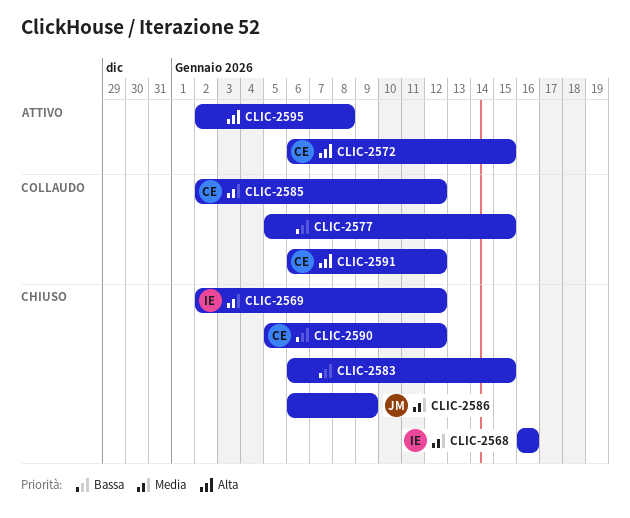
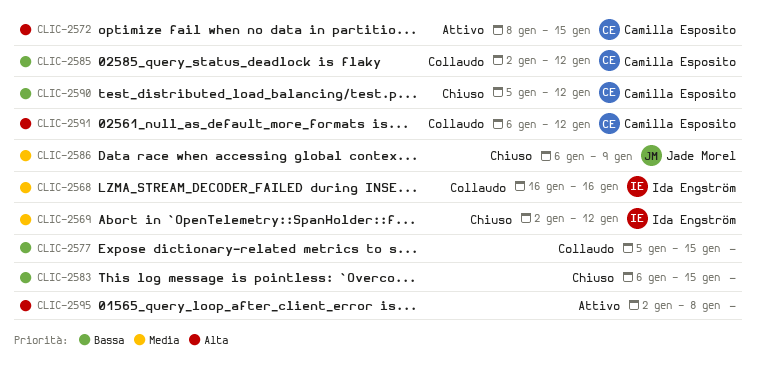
CLIC-2568, status: Chiuso -> Collaudo
CLIC-2572, start: Jan 6 -> Jan 8
CLIC-2585, priority: Media -> Bassa

